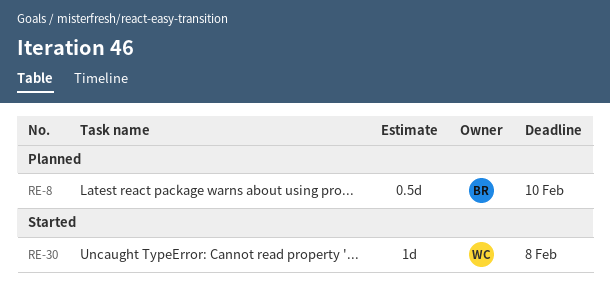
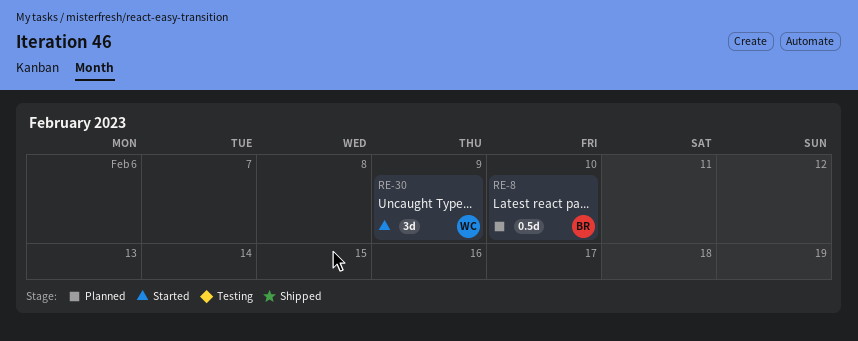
RE-30, estimate: 1d -> 3d
RE-30, due: Feb 8 -> Feb 9

